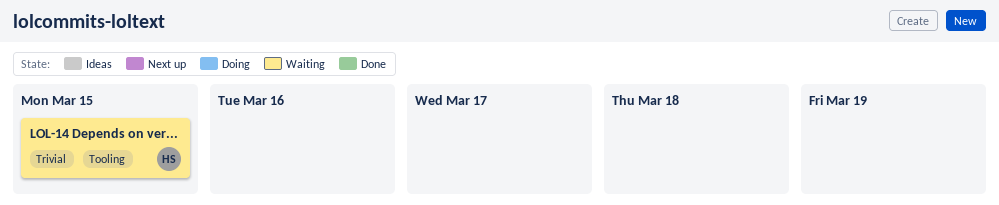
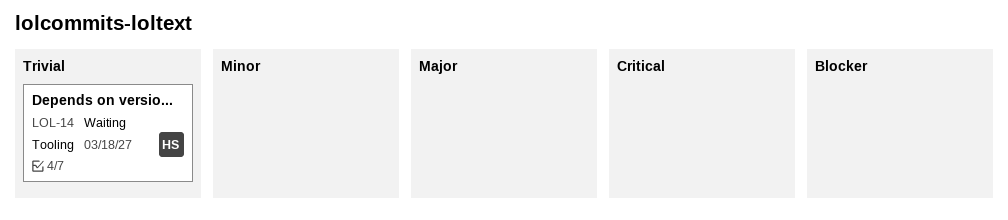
LOL-14, due: Mar 15 -> Mar 18

